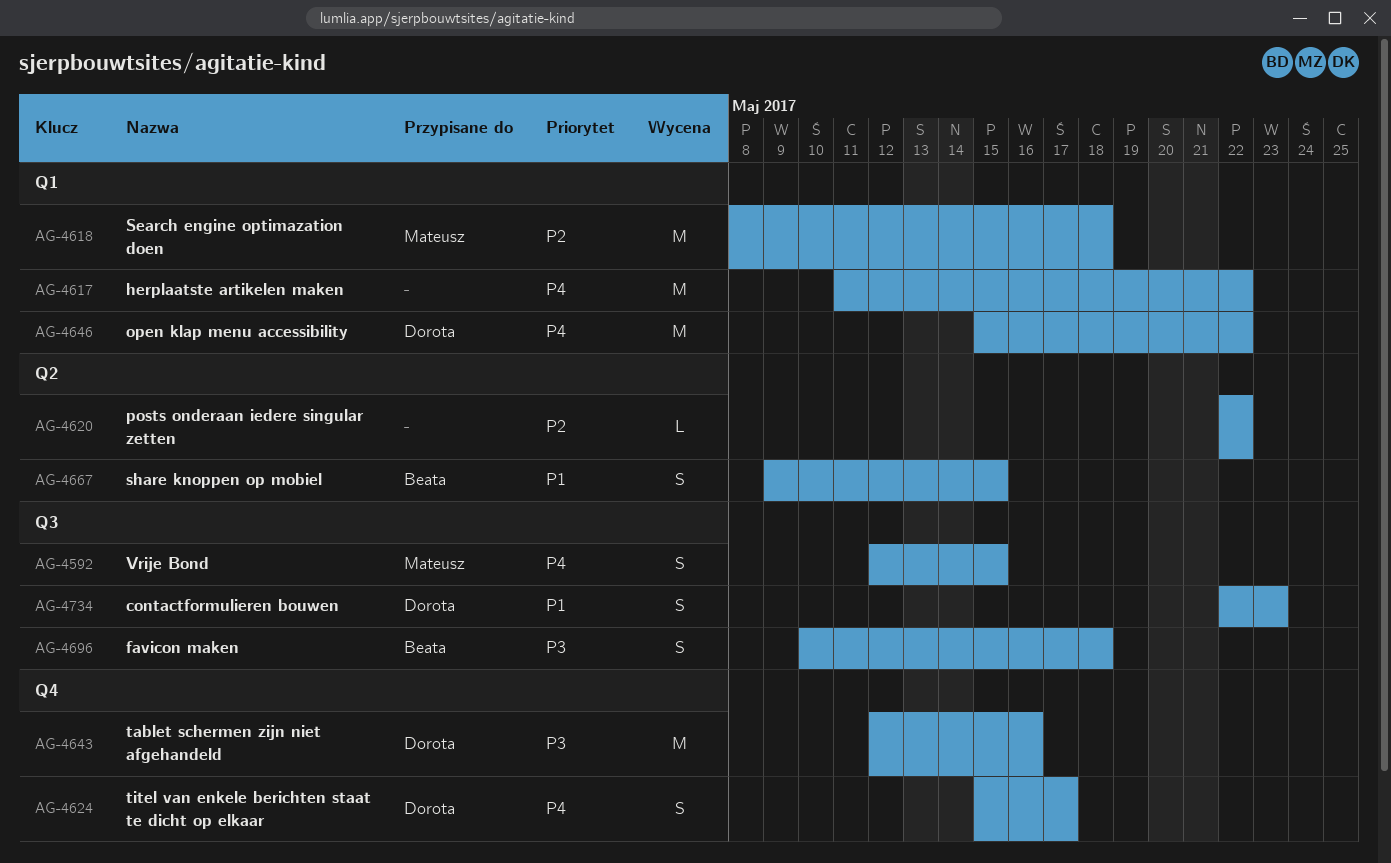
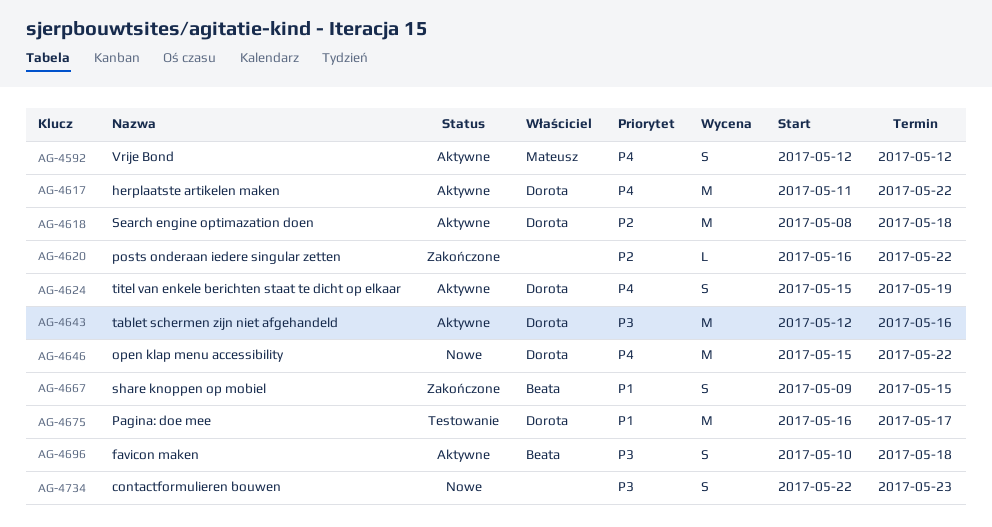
AG-4592, due: May 15 -> May 12
AG-4617, owner: none -> Dorota
AG-4618, owner: Mateusz -> Dorota
AG-4620, start: May 22 -> May 16
AG-4624, due: May 17 -> May 19
AG-4675: none -> present
AG-4734, owner: Dorota -> none
AG-4734, priority: P1 -> P3

